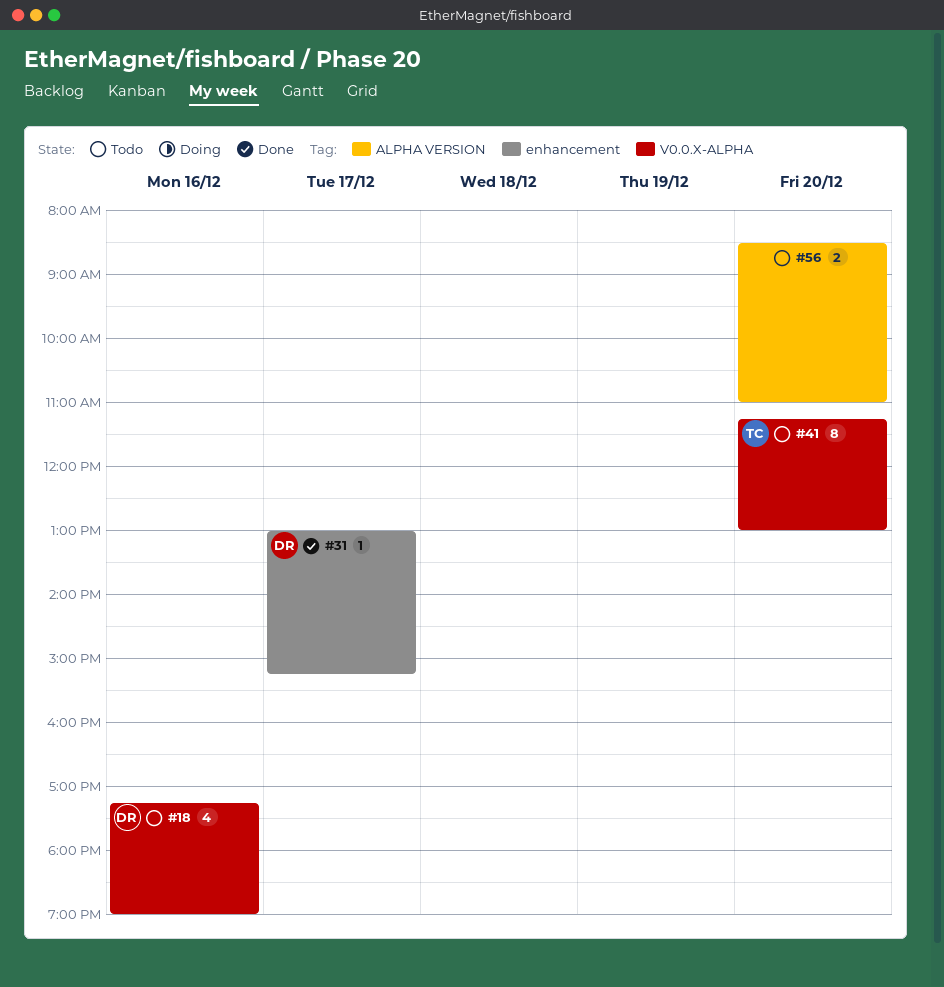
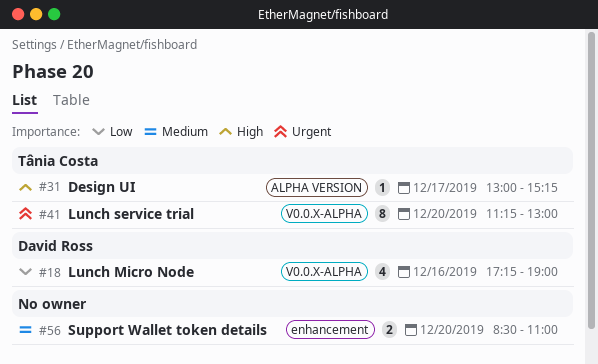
#31, owner: David Ross -> Tânia Costa
#31, label: enhancement -> ALPHA VERSION
#56, label: ALPHA VERSION -> enhancement

